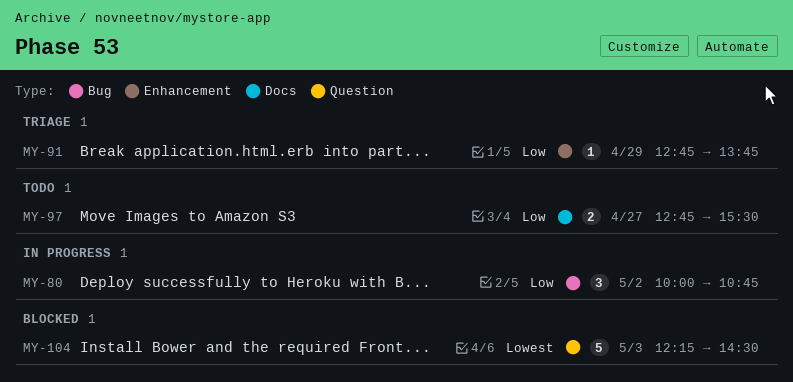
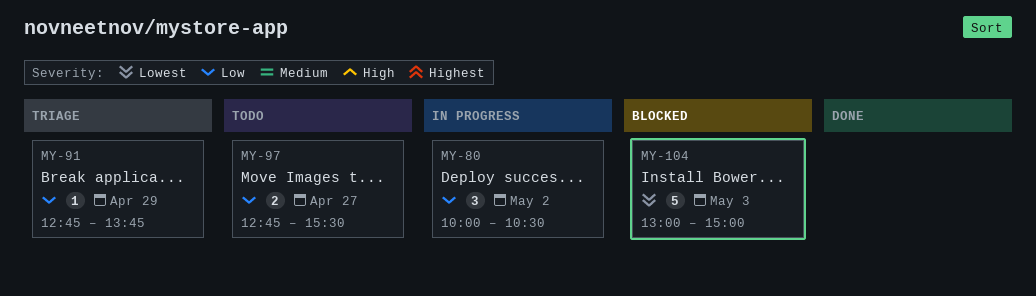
MY-80, ends: 10:45 -> 10:30
MY-104, begins: 12:15 -> 13:00
MY-104, ends: 14:30 -> 15:00

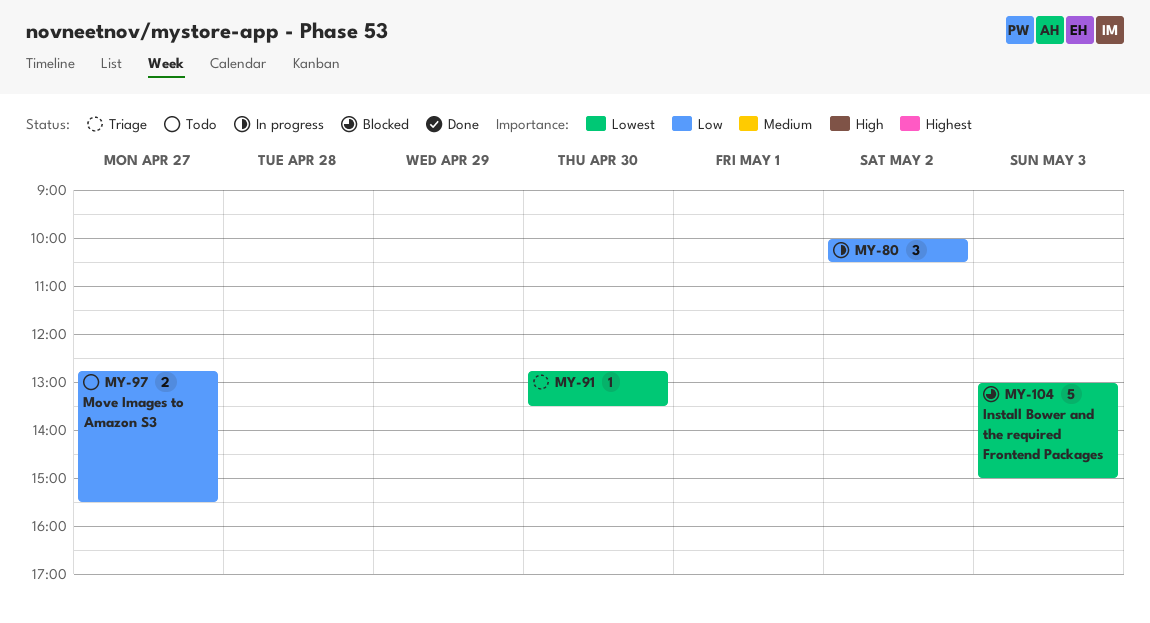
MY-91, priority: Low -> Lowest
MY-91, day: Apr 29 -> Apr 30
MY-91, ends: 13:45 -> 13:30

